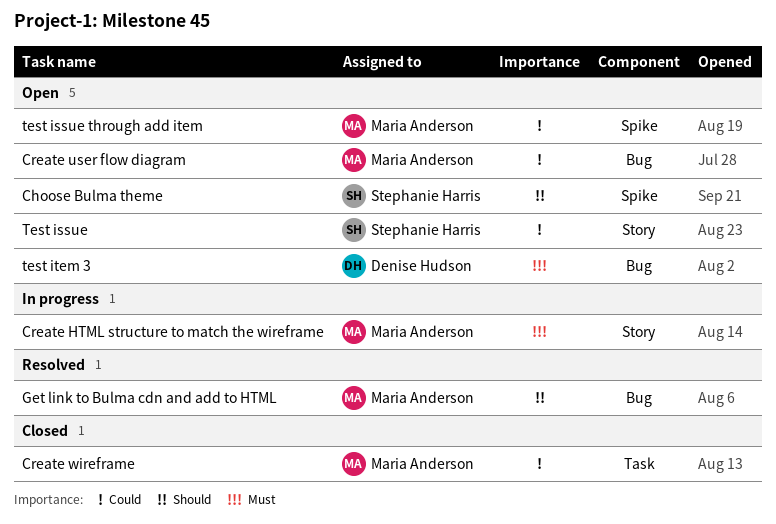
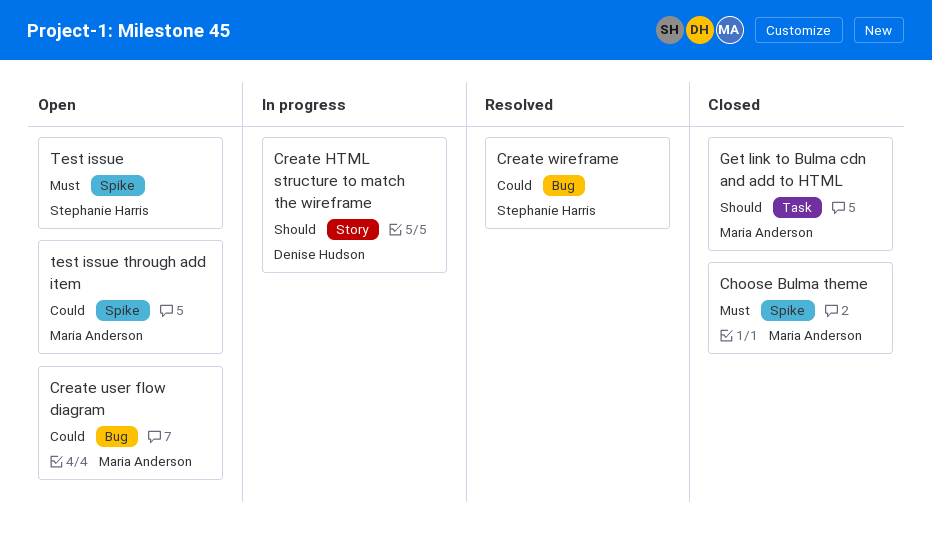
Choose Bulma theme, status: Open -> Closed
Choose Bulma theme, owner: Stephanie Harris -> Maria Anderson
Choose Bulma theme, priority: Should -> Must
Create HTML structure to match the wireframe, owner: Maria Anderson -> Denise Hudson
Create HTML structure to match the wireframe, priority: Must -> Should
Create wireframe, status: Closed -> Resolved
Create wireframe, owner: Maria Anderson -> Stephanie Harris
Create wireframe, label: Task -> Bug
Get link to Bulma cdn and add to HTML, status: Resolved -> Closed
Get link to Bulma cdn and add to HTML, label: Bug -> Task
Test issue, priority: Could -> Must
Test issue, label: Story -> Spike
test item 3: present -> none

